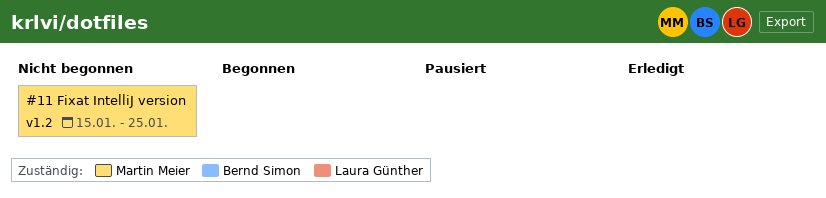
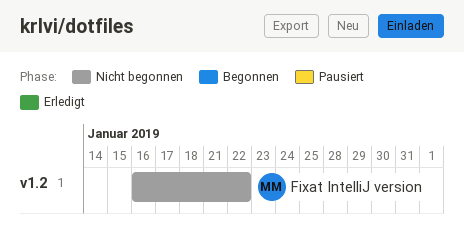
Fixat IntelliJ version, start: Jan 15 -> Jan 16
Fixat IntelliJ version, due: Jan 25 -> Jan 22

